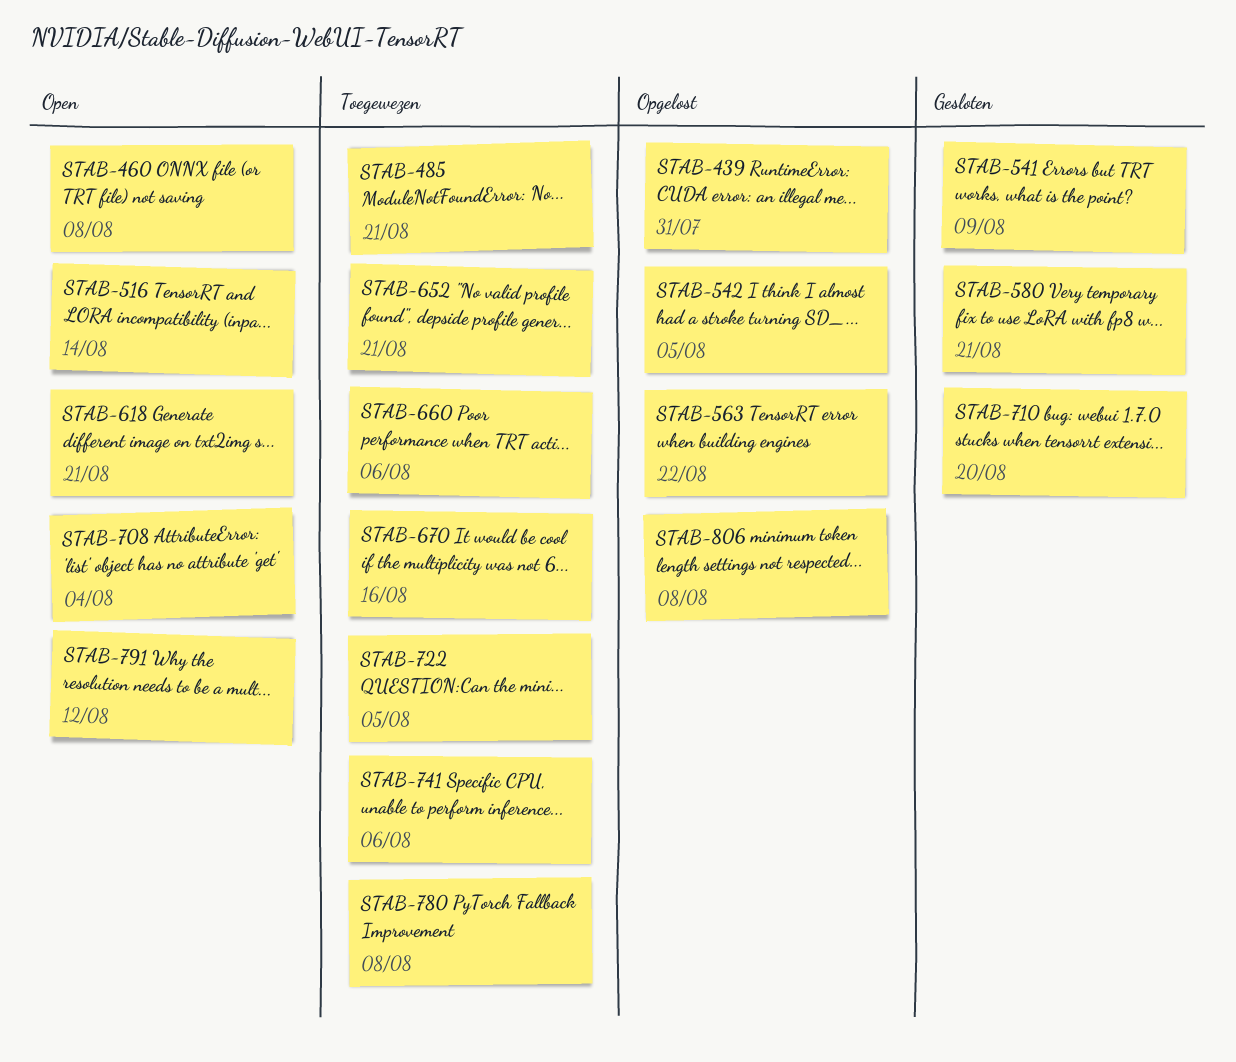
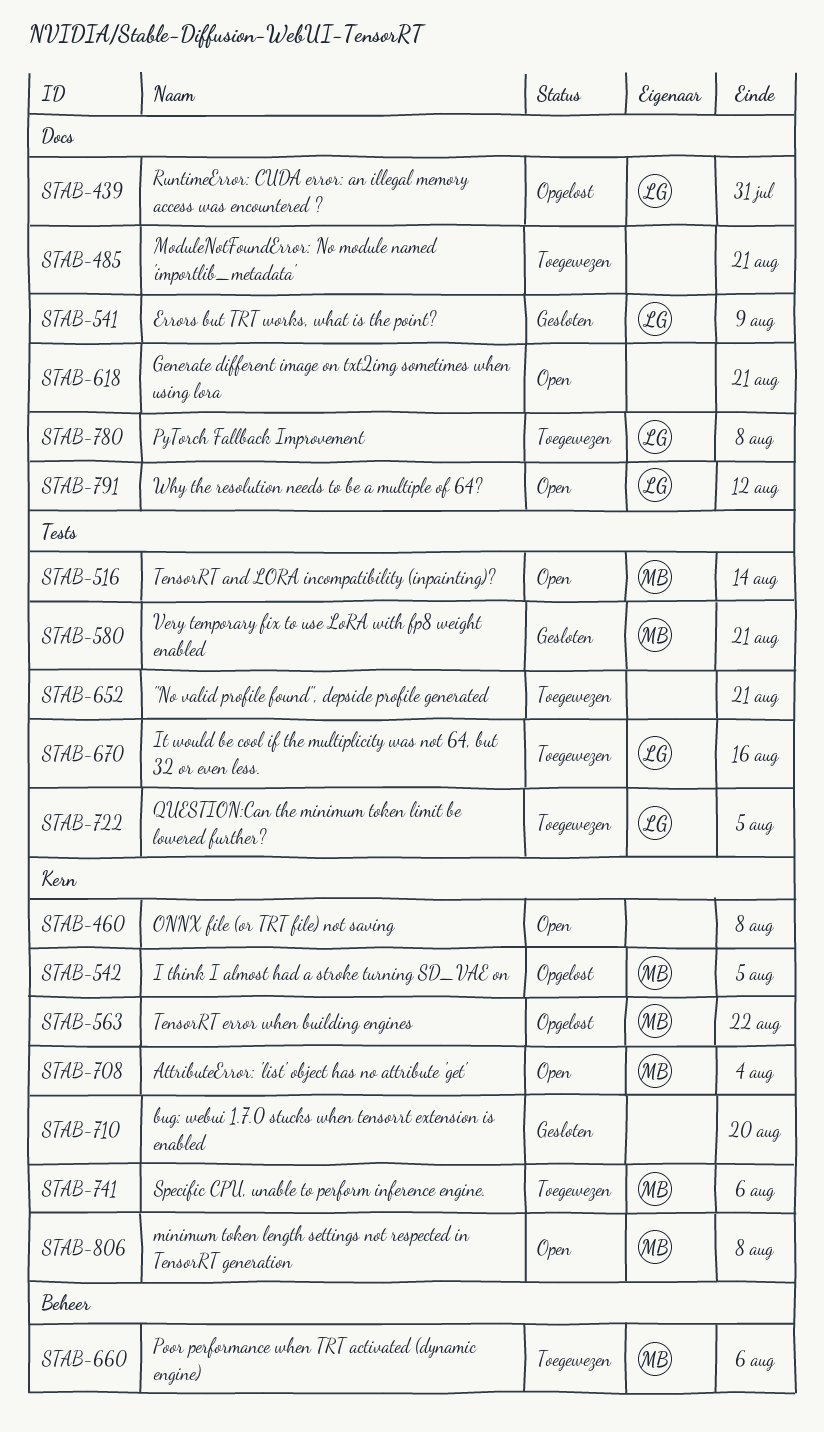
STAB-806, status: Opgelost -> Open

